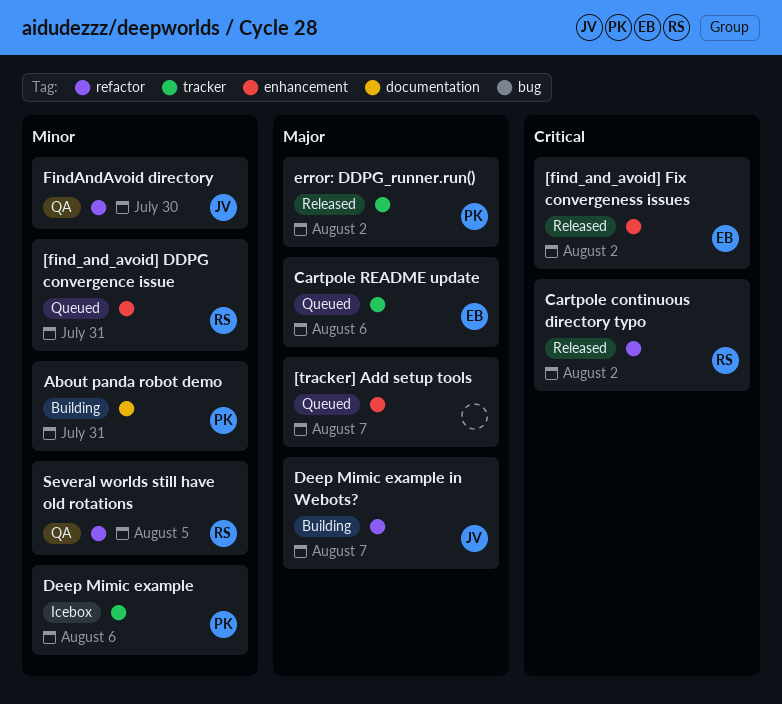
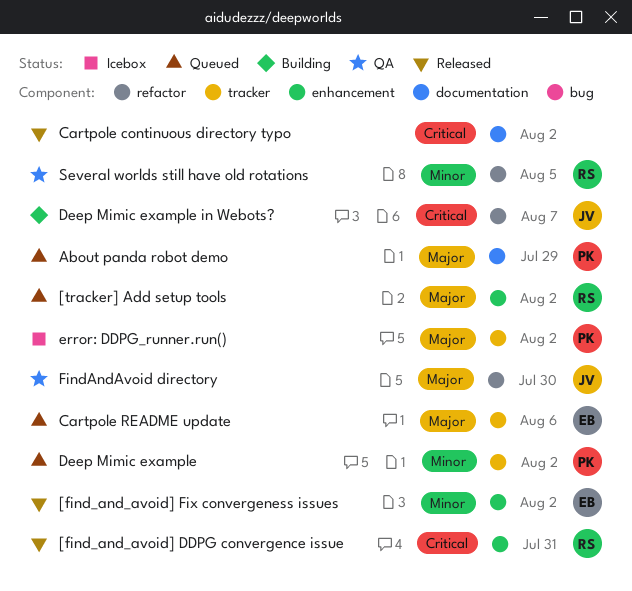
[find_and_avoid] DDPG convergence issue, status: Queued -> Released
[find_and_avoid] DDPG convergence issue, priority: Minor -> Critical
[find_and_avoid] Fix convergeness issues, priority: Critical -> Minor
[tracker] Add setup tools, owner: none -> RS
[tracker] Add setup tools, due: Aug 7 -> Aug 2
About panda robot demo, status: Building -> Queued
About panda robot demo, priority: Minor -> Major
About panda robot demo, due: Jul 31 -> Jul 29
Cartpole continuous directory typo, owner: RS -> none
Cartpole continuous directory typo, label: refactor -> documentation
Deep Mimic example, status: Icebox -> Queued
Deep Mimic example, due: Aug 6 -> Aug 2
Deep Mimic example in Webots?, priority: Major -> Critical
error: DDPG_runner.run(), status: Released -> Icebox
FindAndAvoid directory, priority: Minor -> Major

